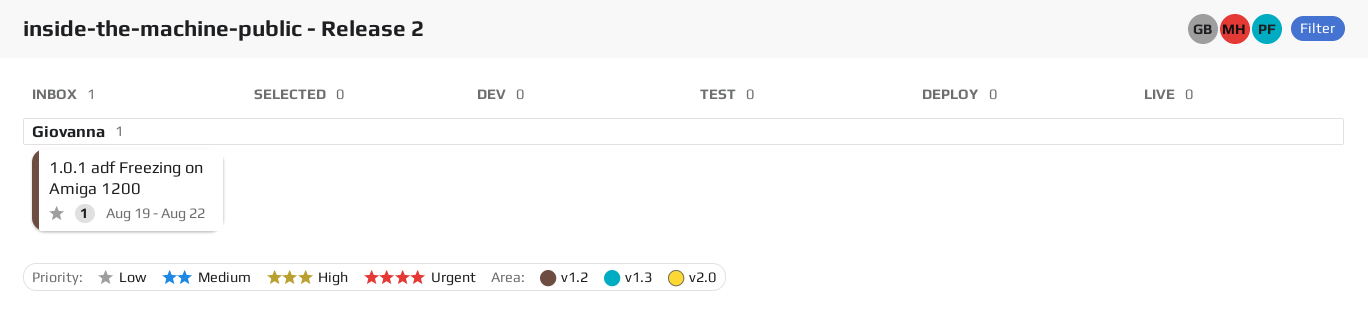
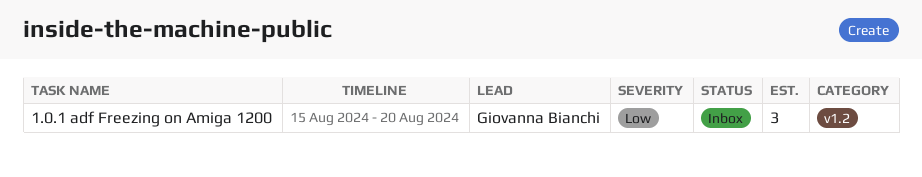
1.0.1 adf Freezing on Amiga 1200, estimate: 1 -> 3
1.0.1 adf Freezing on Amiga 1200, start: Aug 19 -> Aug 15
1.0.1 adf Freezing on Amiga 1200, due: Aug 22 -> Aug 20

